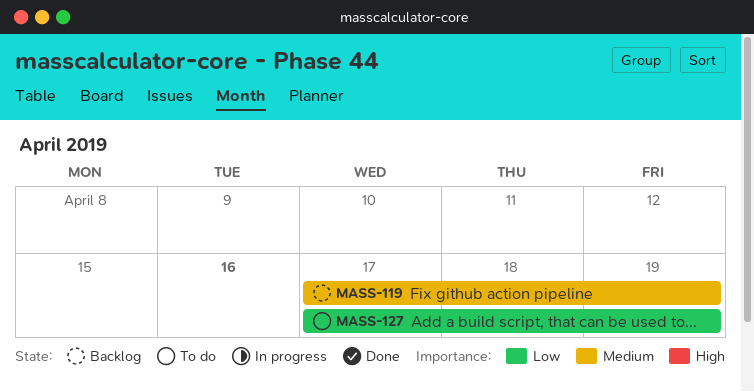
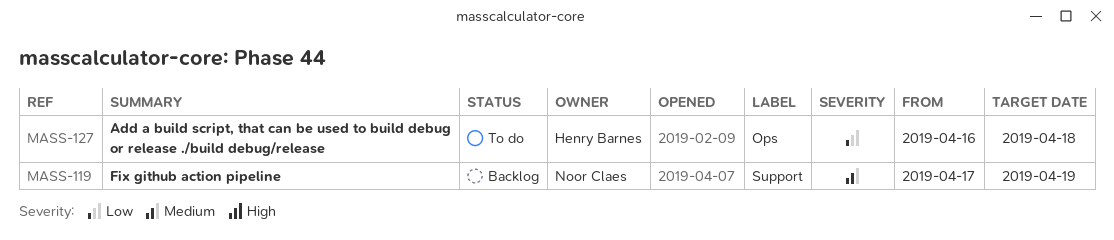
MASS-127, start: Apr 17 -> Apr 16
MASS-127, due: Apr 19 -> Apr 18

